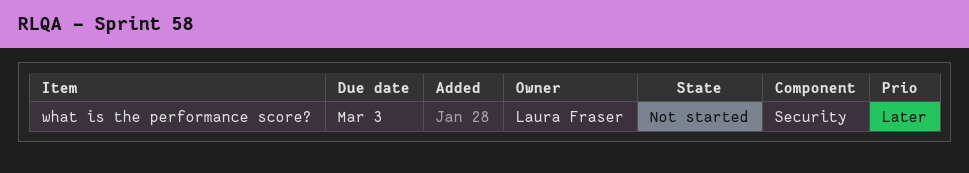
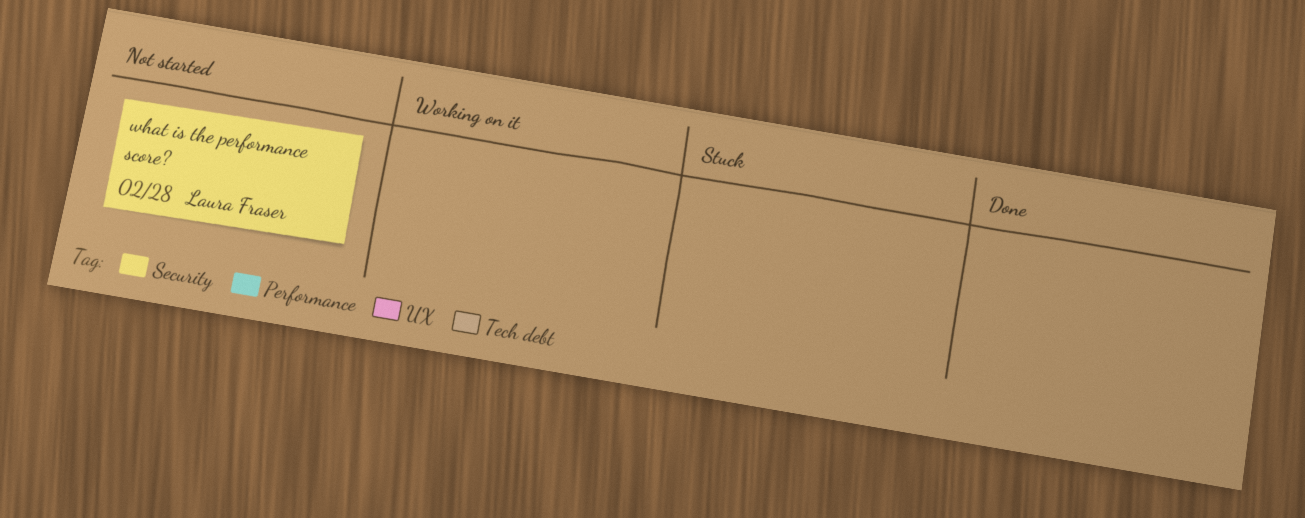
what is the performance score?, due: Mar 3 -> Feb 28

